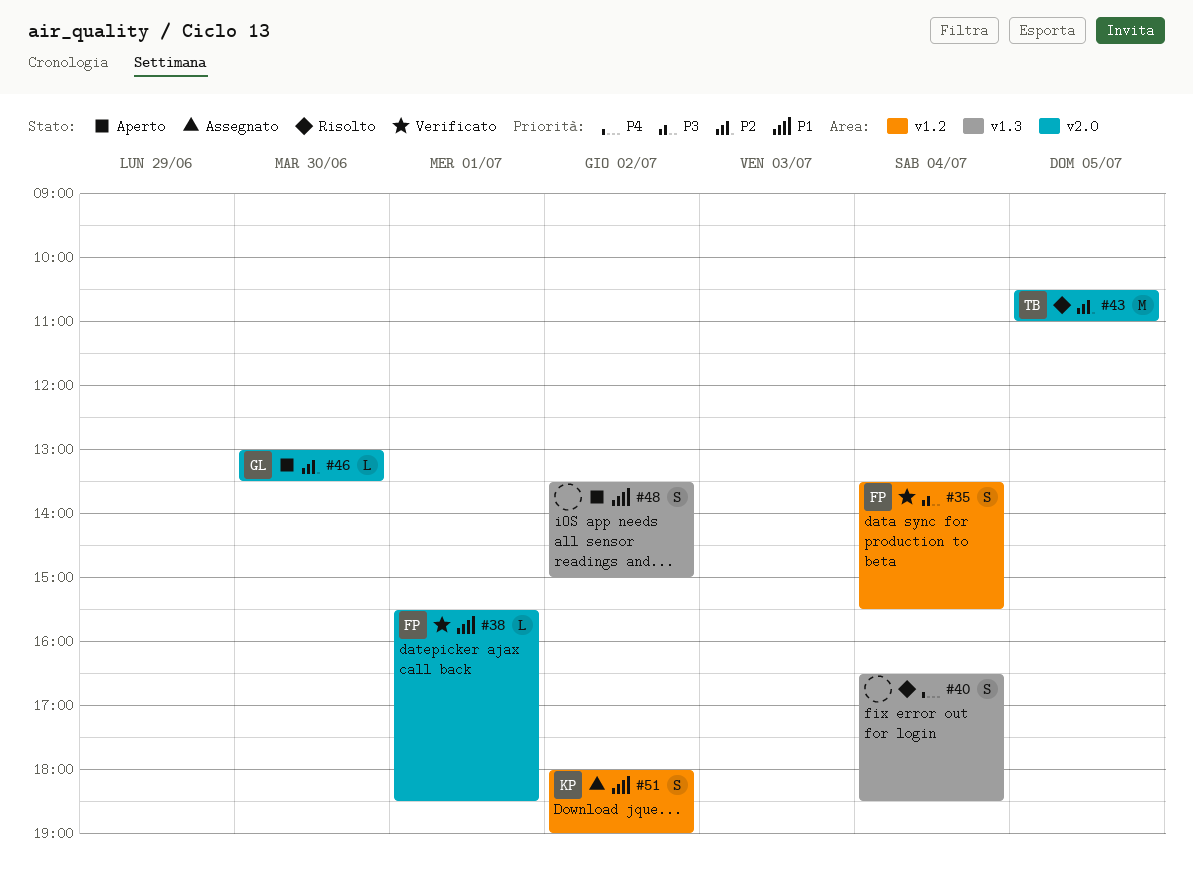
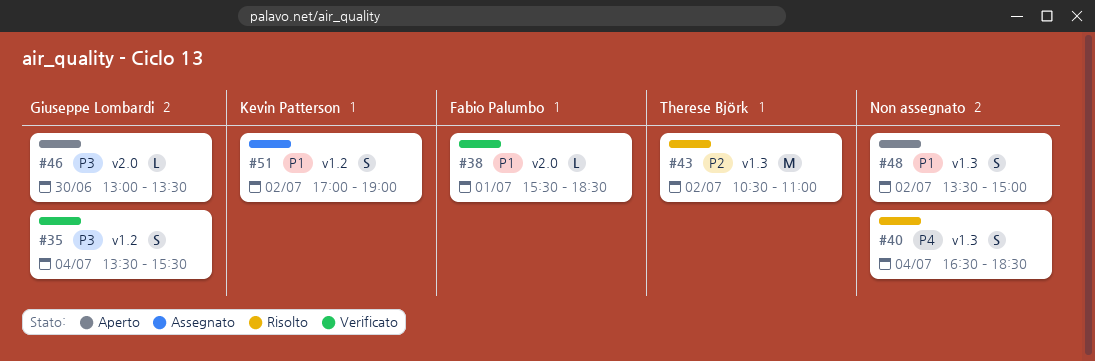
#35, owner: Fabio Palumbo -> Giuseppe Lombardi
#43, label: v2.0 -> v1.3
#43, day: Jul 5 -> Jul 2
#46, priority: P2 -> P3
#51, begins: 18:00 -> 17:00

